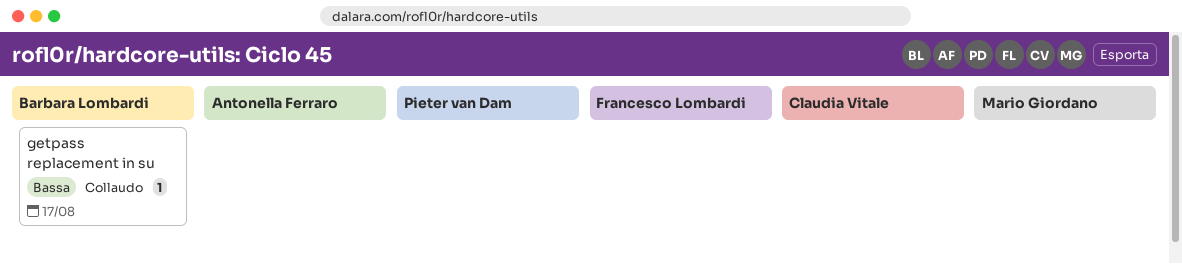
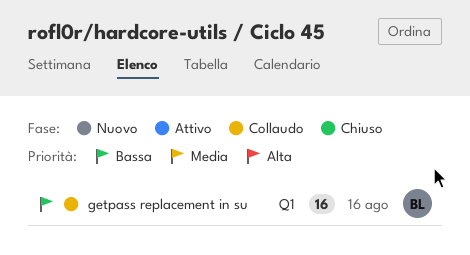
getpass replacement in su, estimate: 1 -> 16
getpass replacement in su, due: Aug 17 -> Aug 16

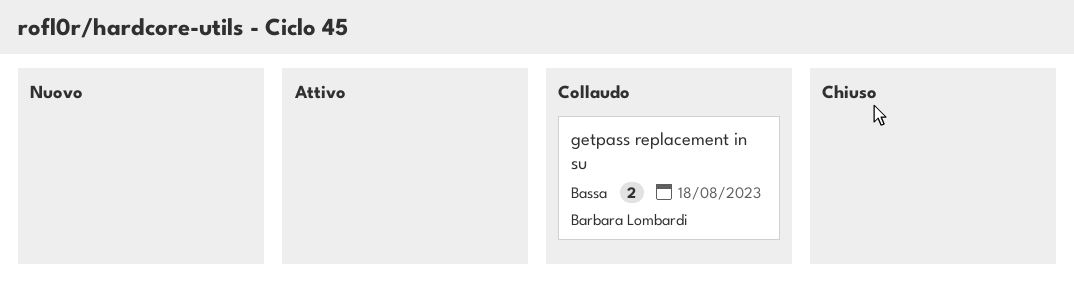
getpass replacement in su, estimate: 16 -> 2
getpass replacement in su, due: Aug 16 -> Aug 18

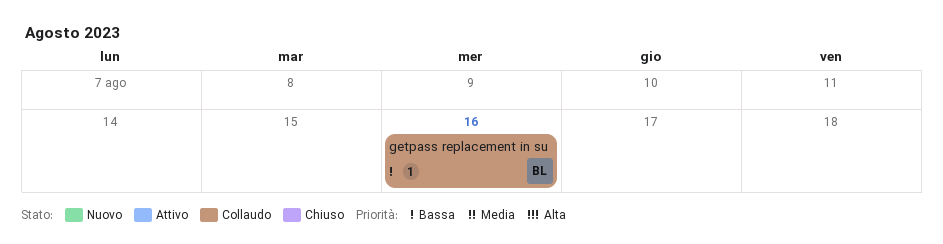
getpass replacement in su, estimate: 2 -> 1
getpass replacement in su, due: Aug 18 -> Aug 16

